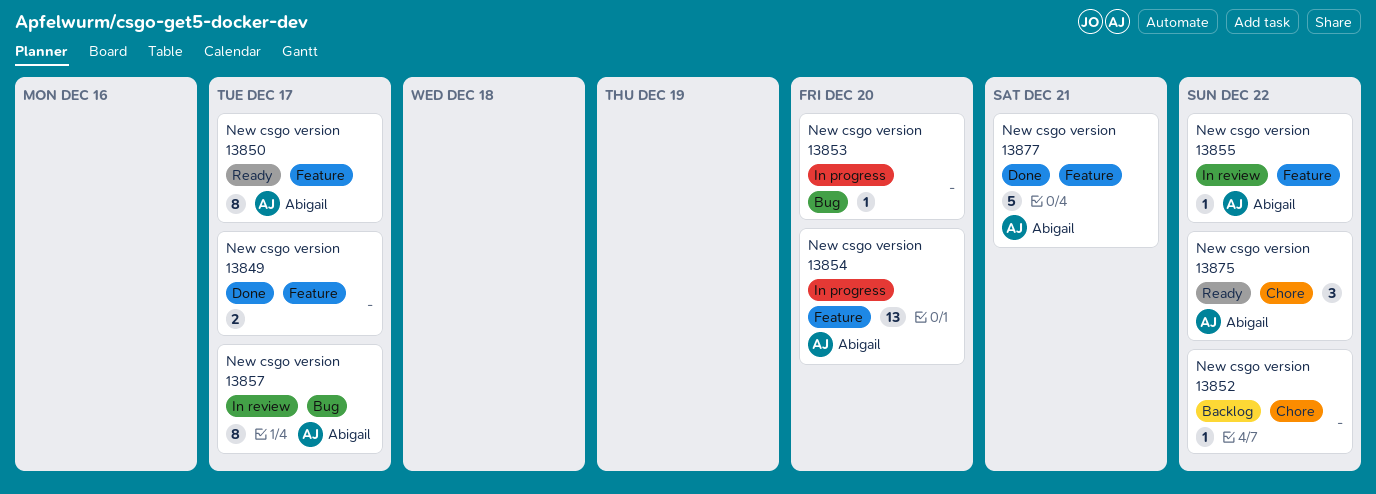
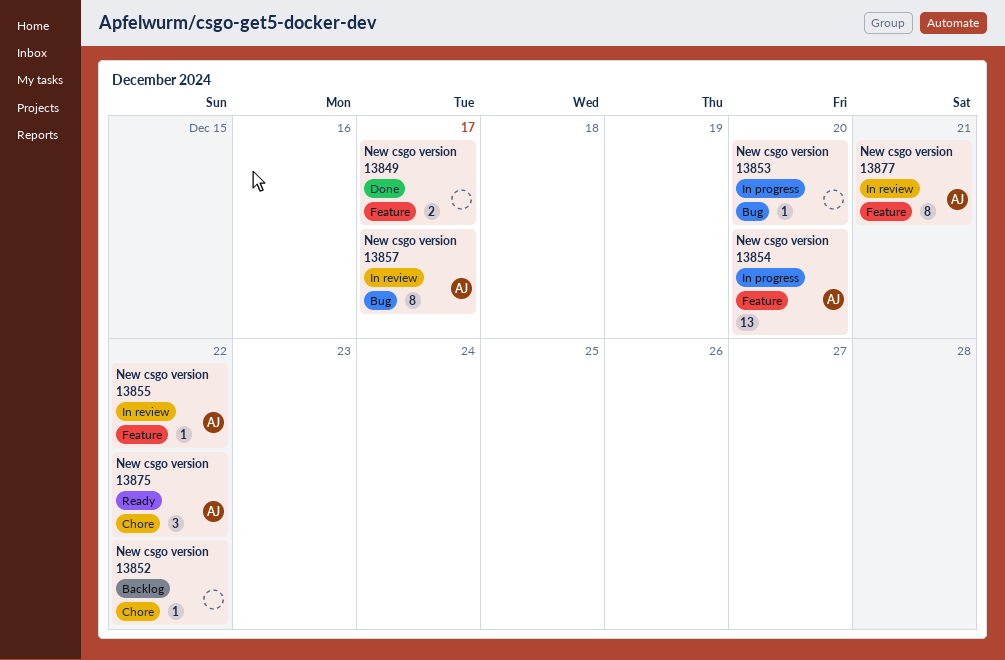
New csgo version 13850: present -> none
New csgo version 13877, status: Done -> In review
New csgo version 13877, estimate: 5 -> 8

